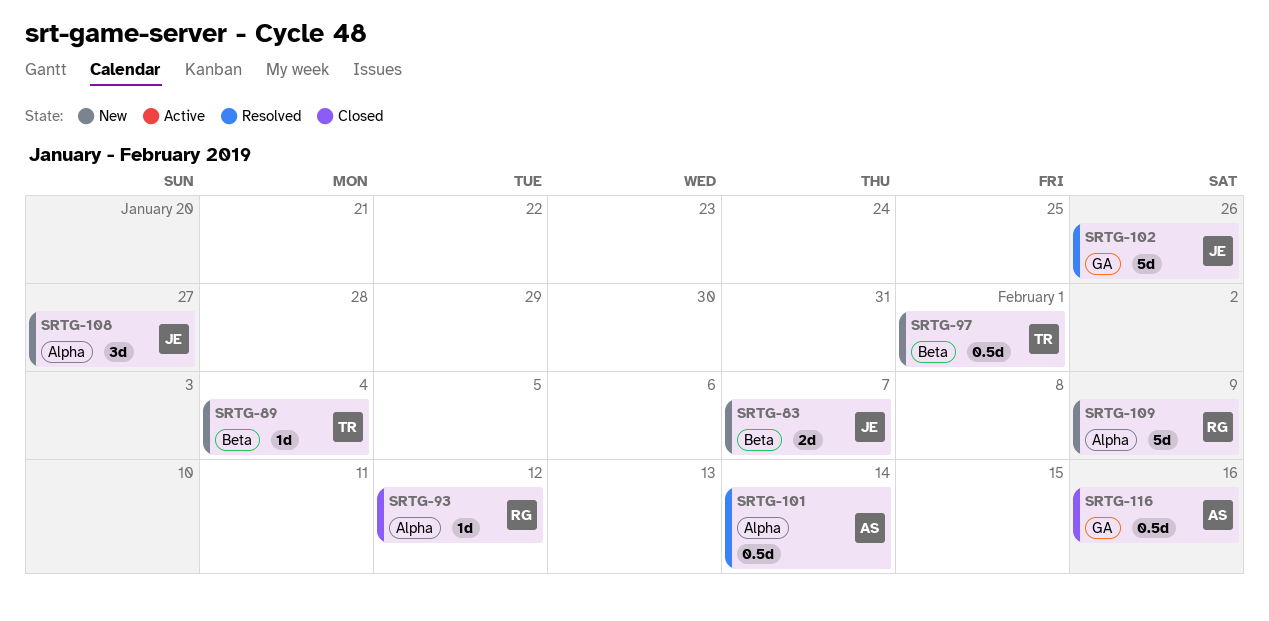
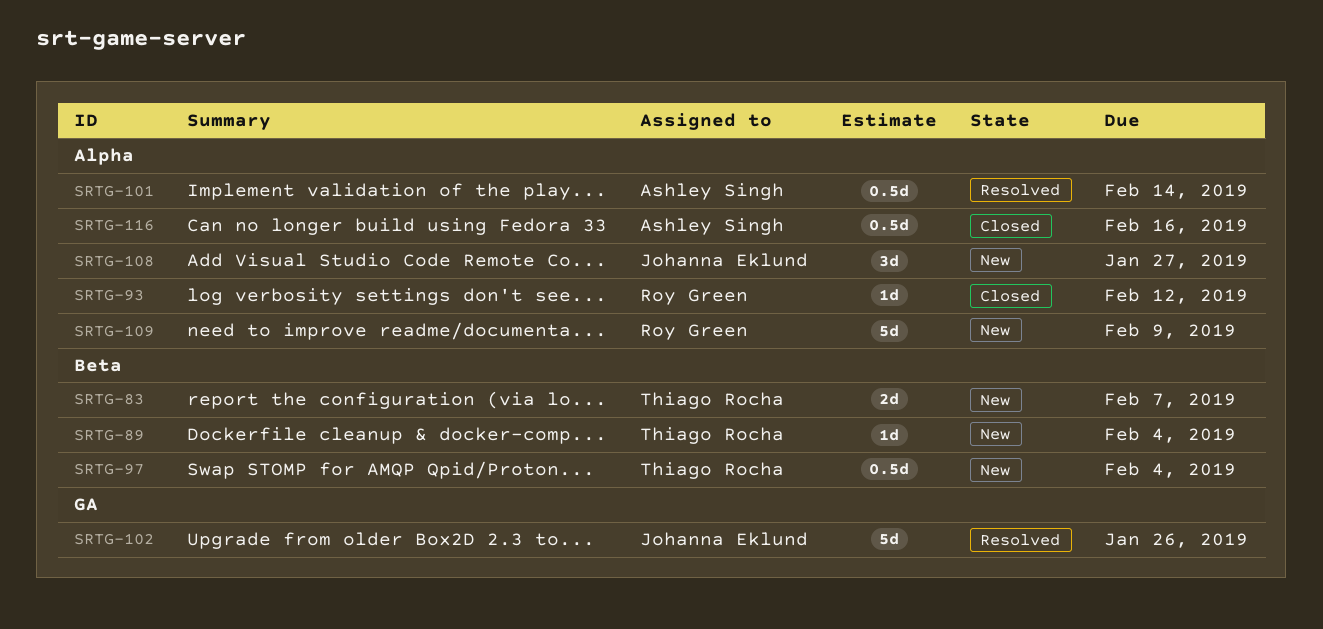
SRTG-83, owner: Johanna Eklund -> Thiago Rocha
SRTG-97, due: Feb 1 -> Feb 4
SRTG-116, label: GA -> Alpha

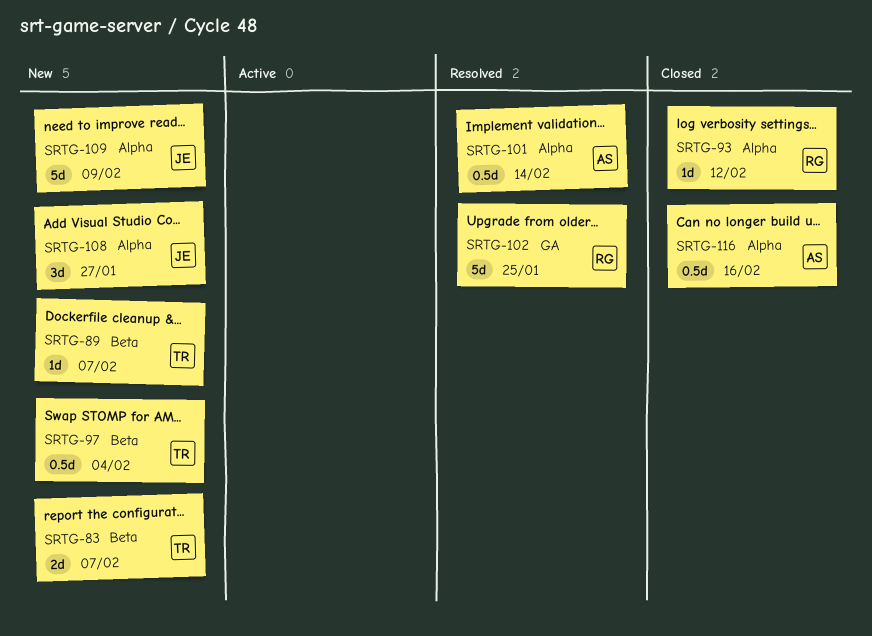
SRTG-89, due: Feb 4 -> Feb 7
SRTG-102, owner: Johanna Eklund -> Roy Green
SRTG-102, due: Jan 26 -> Jan 25
SRTG-109, owner: Roy Green -> Johanna Eklund

